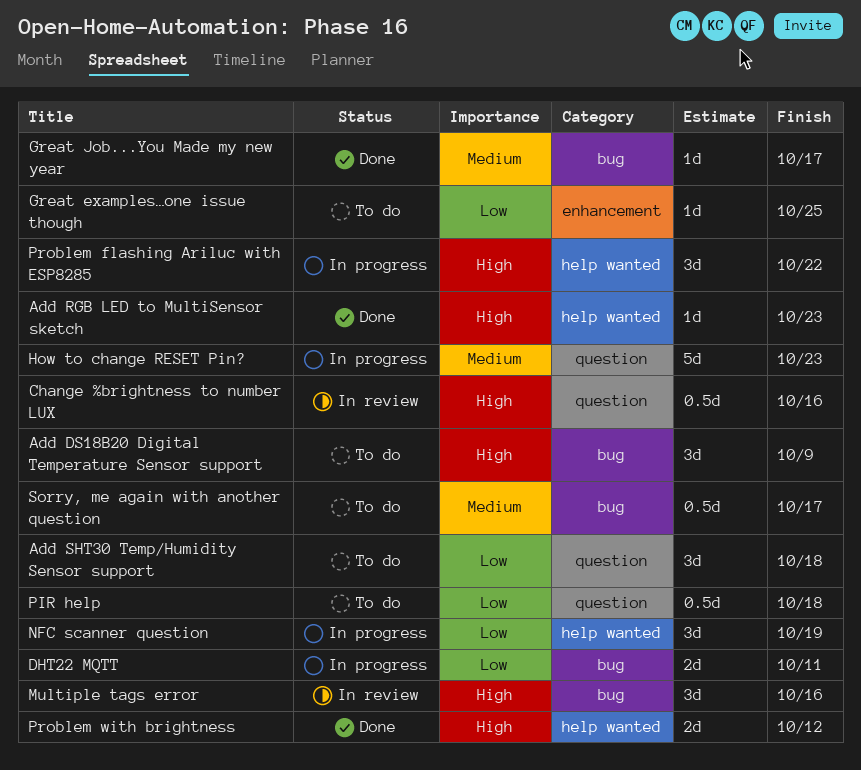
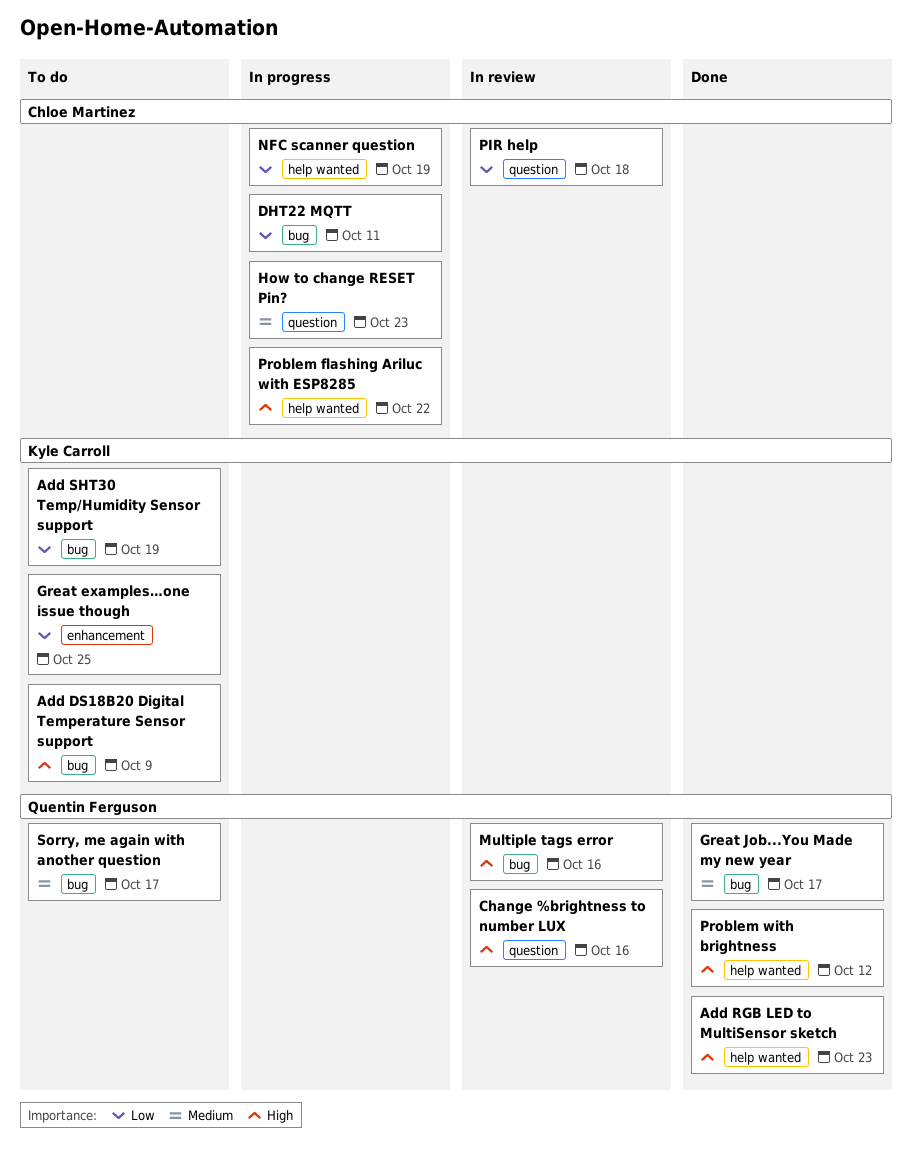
Add SHT30 Temp/Humidity Sensor support, label: question -> bug
Add SHT30 Temp/Humidity Sensor support, due: Oct 18 -> Oct 19
PIR help, status: To do -> In review

